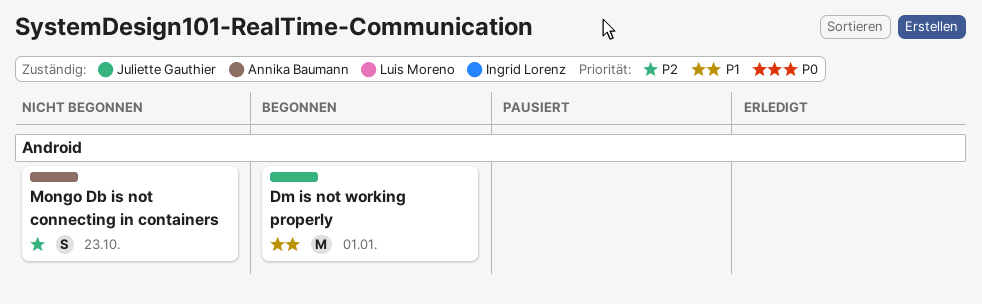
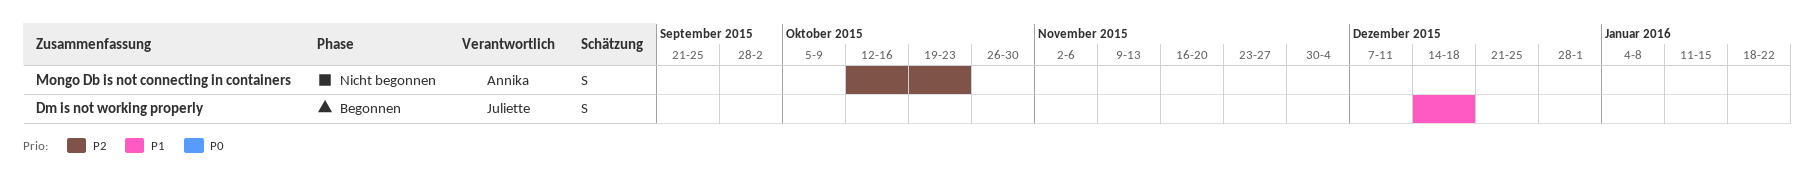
Dm is not working properly, estimate: M -> S
Dm is not working properly, due: Jan 1 -> Dec 18

